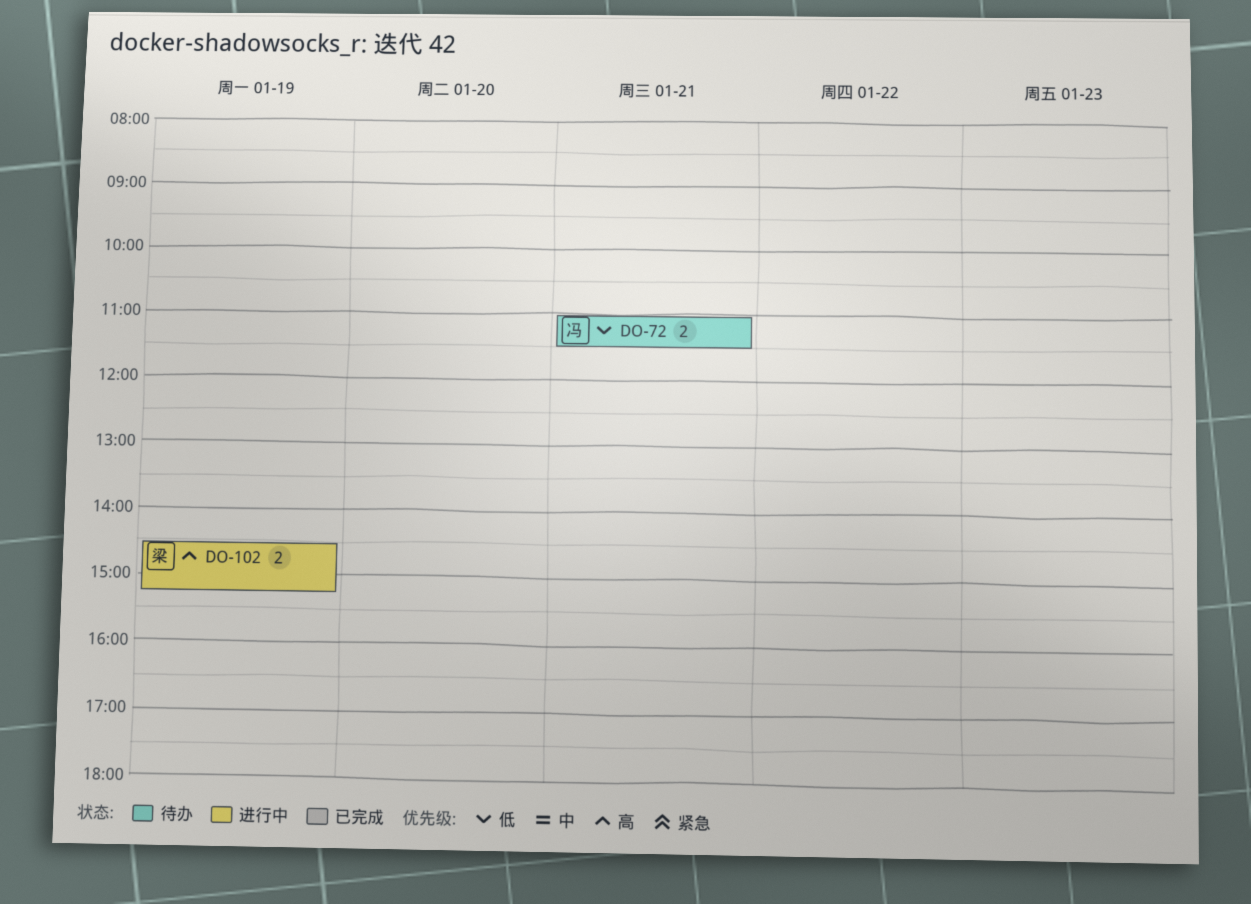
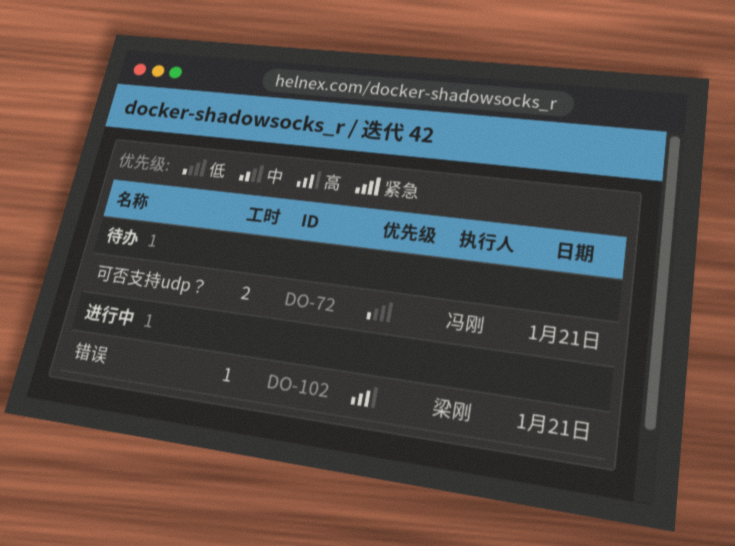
DO-102, estimate: 2 -> 1
DO-102, day: Jan 19 -> Jan 21

